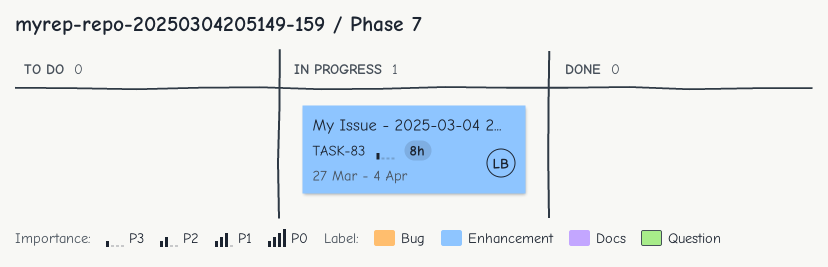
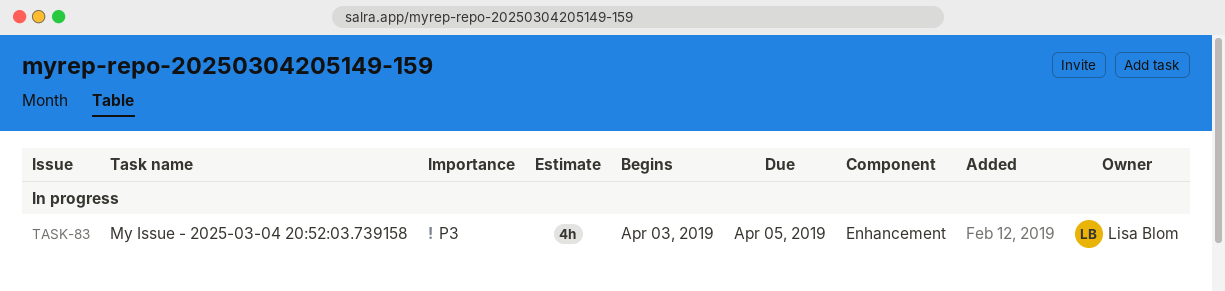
TASK-83, estimate: 8h -> 4h
TASK-83, start: Mar 27 -> Apr 3
TASK-83, due: Apr 4 -> Apr 5

